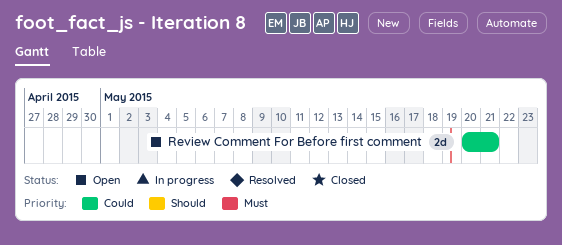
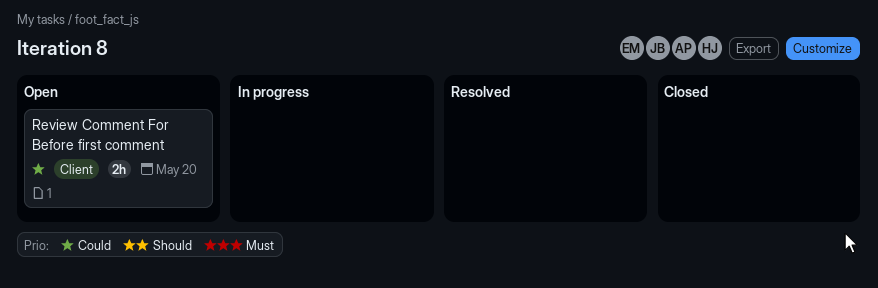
Review Comment For Before first comment, estimate: 2d -> 2h
Review Comment For Before first comment, due: May 21 -> May 20

